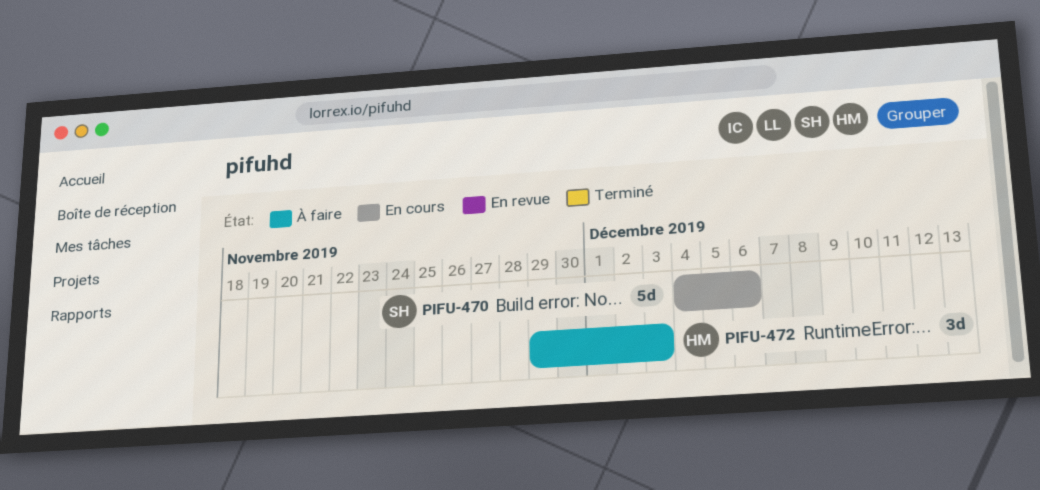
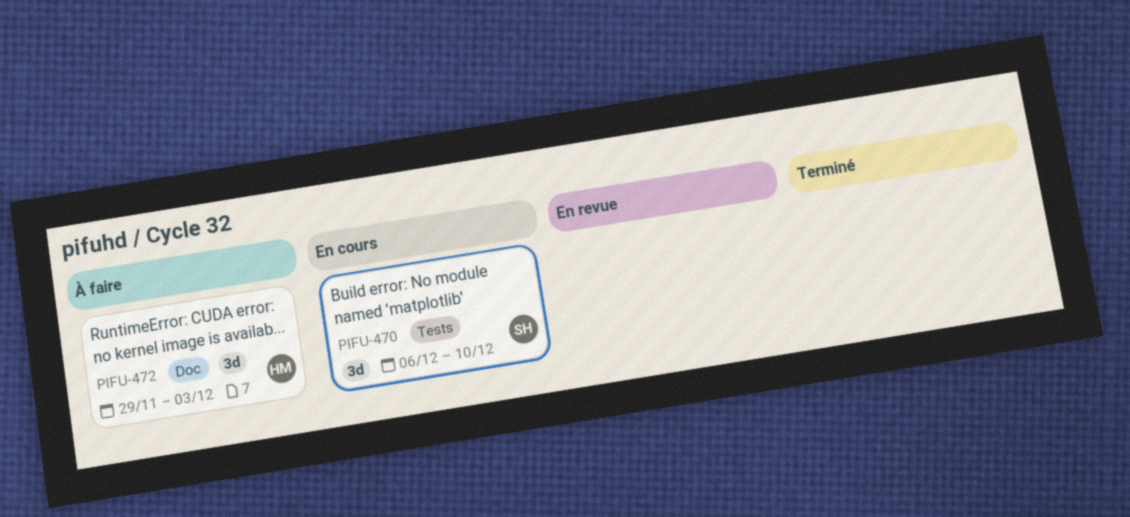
PIFU-470, estimate: 5d -> 3d
PIFU-470, start: Dec 4 -> Dec 6
PIFU-470, due: Dec 6 -> Dec 10

